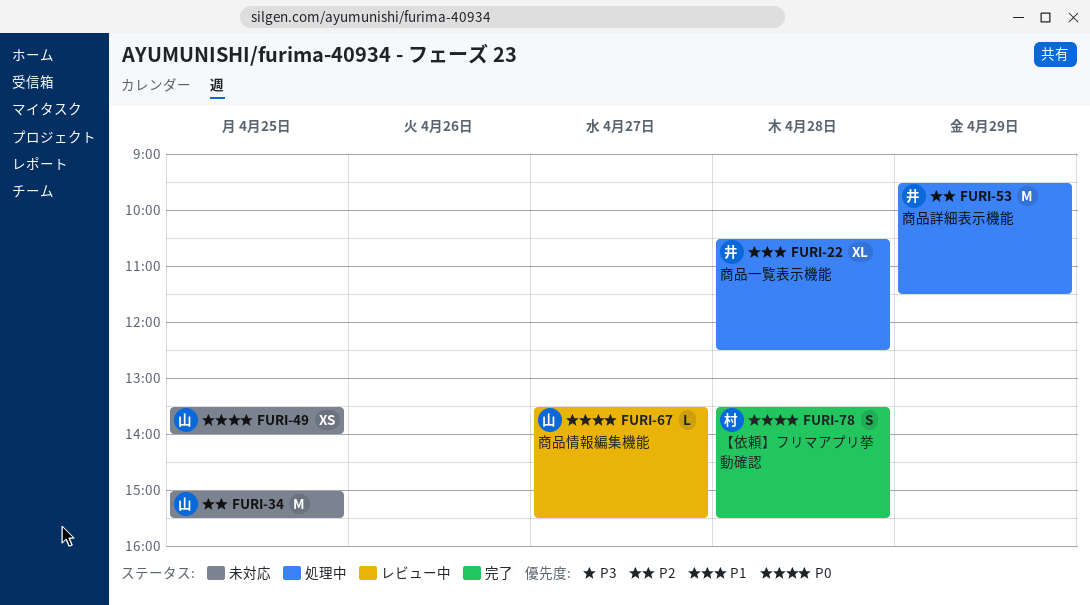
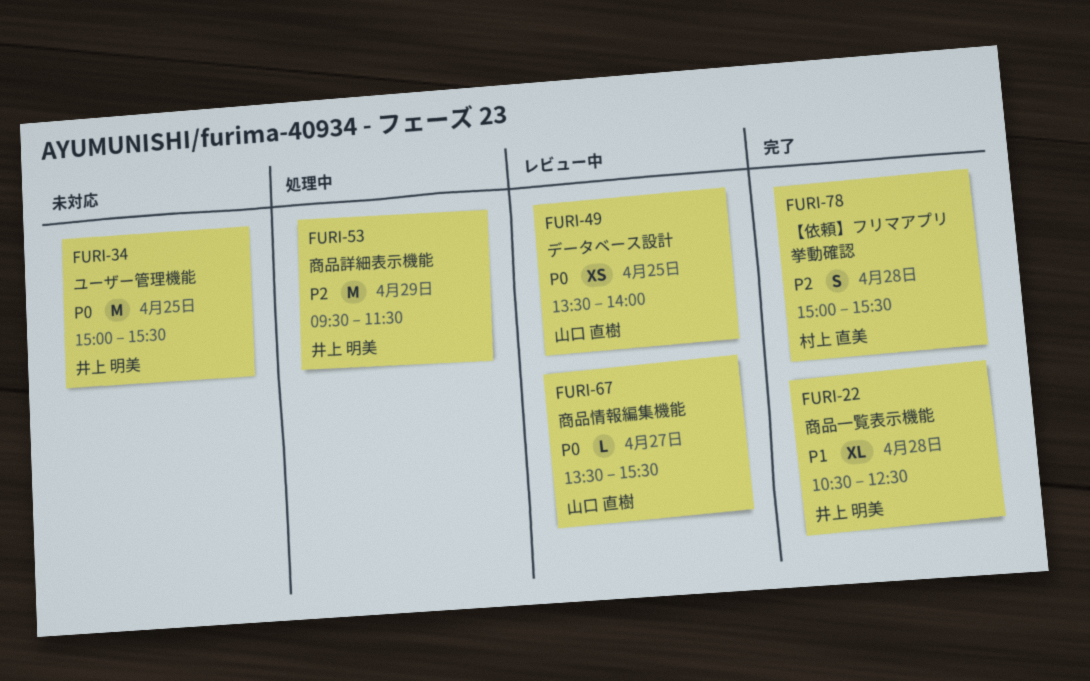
FURI-22, status: 処理中 -> 完了
FURI-34, owner: 山口 直樹 -> 井上 明美
FURI-34, priority: P2 -> P0
FURI-49, status: 未対応 -> レビュー中
FURI-78, priority: P0 -> P2
FURI-78, begins: 13:30 -> 15:00

